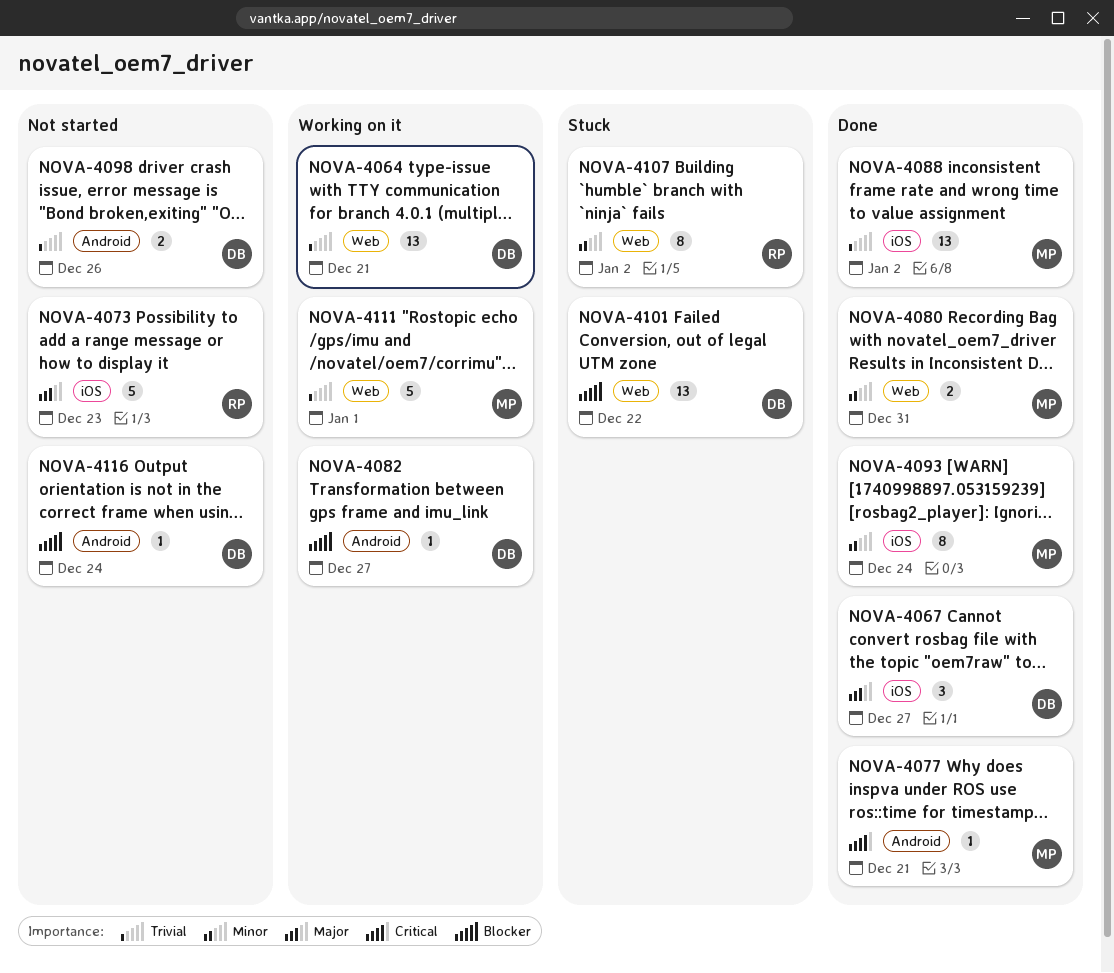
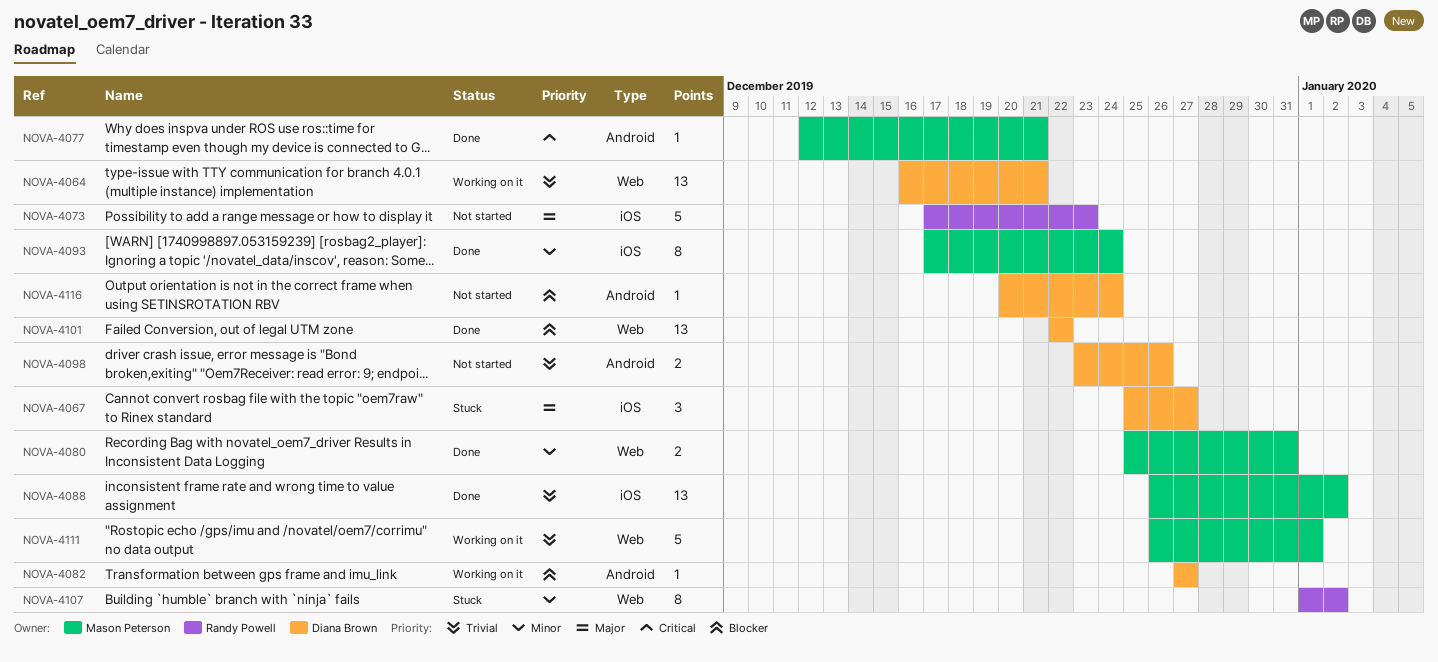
NOVA-4067, status: Done -> Stuck
NOVA-4101, status: Stuck -> Done

